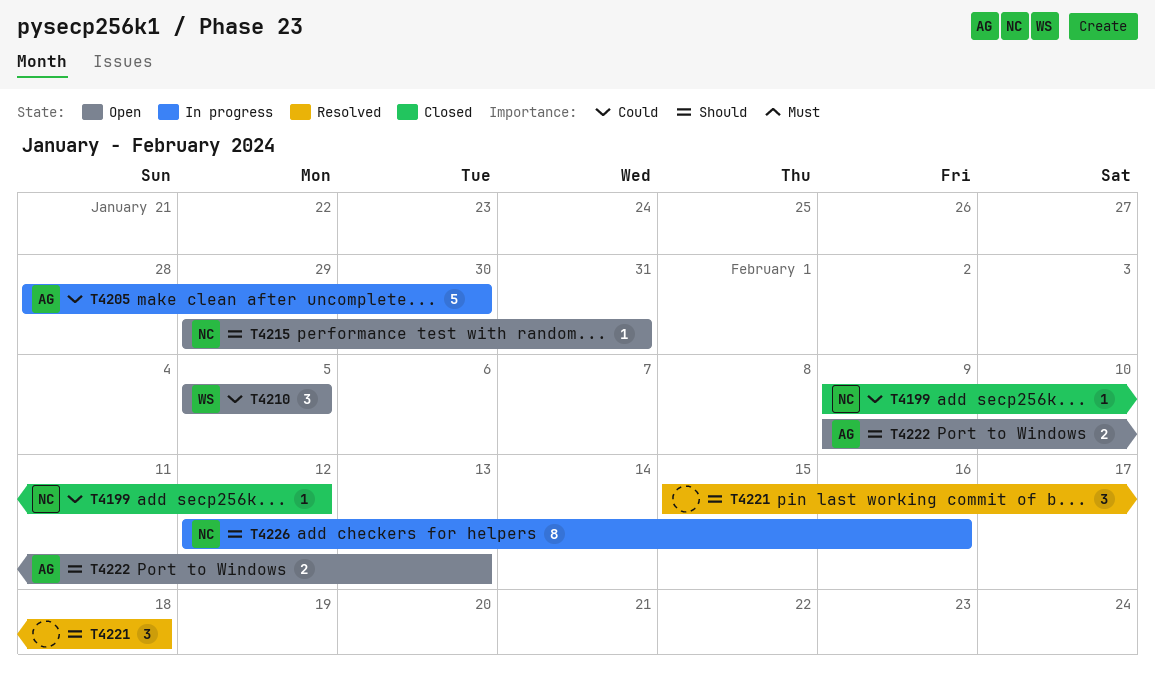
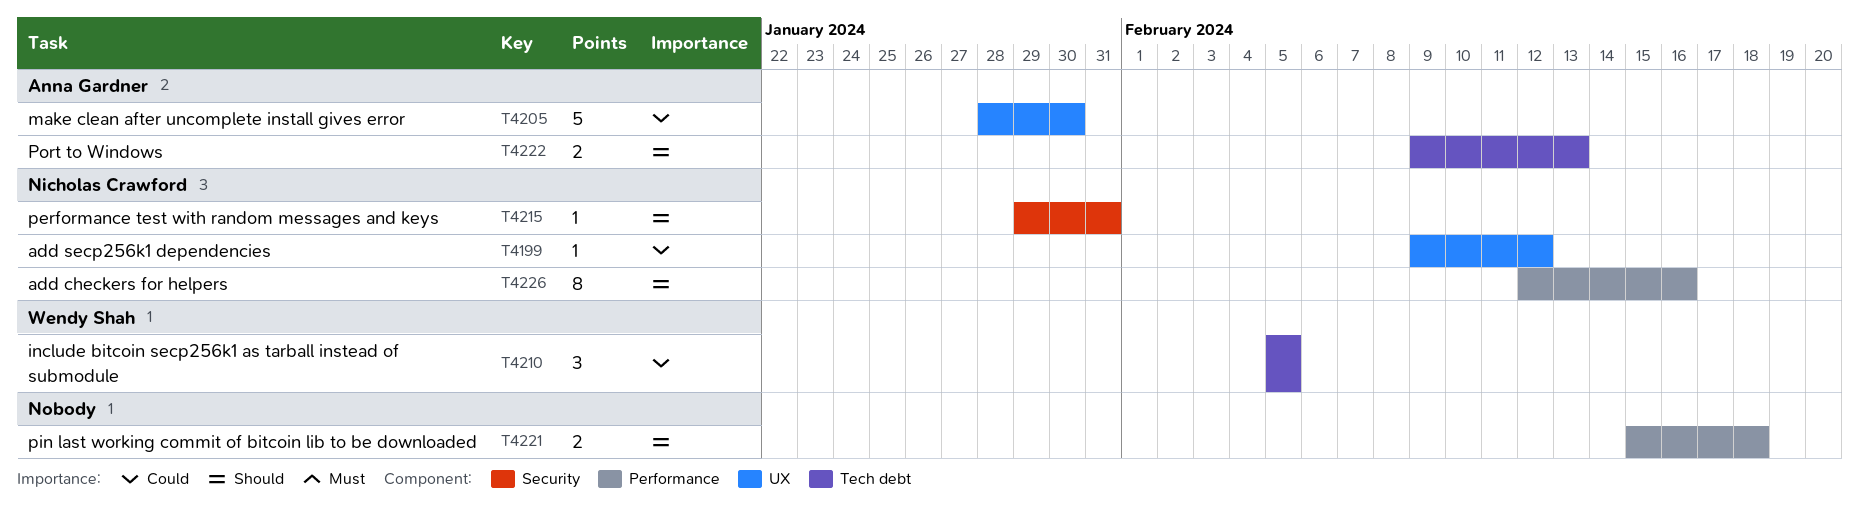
T4221, estimate: 3 -> 2

